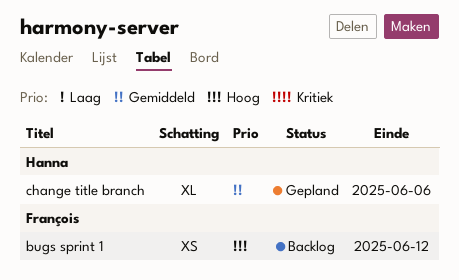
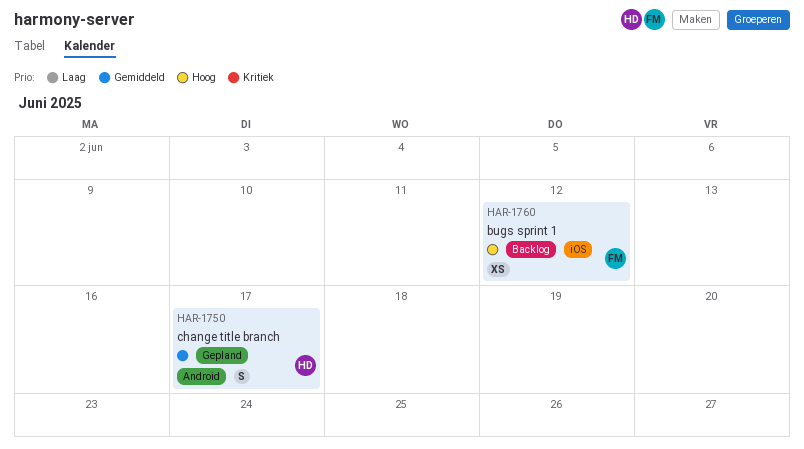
change title branch, estimate: XL -> S
change title branch, due: Jun 6 -> Jun 17

